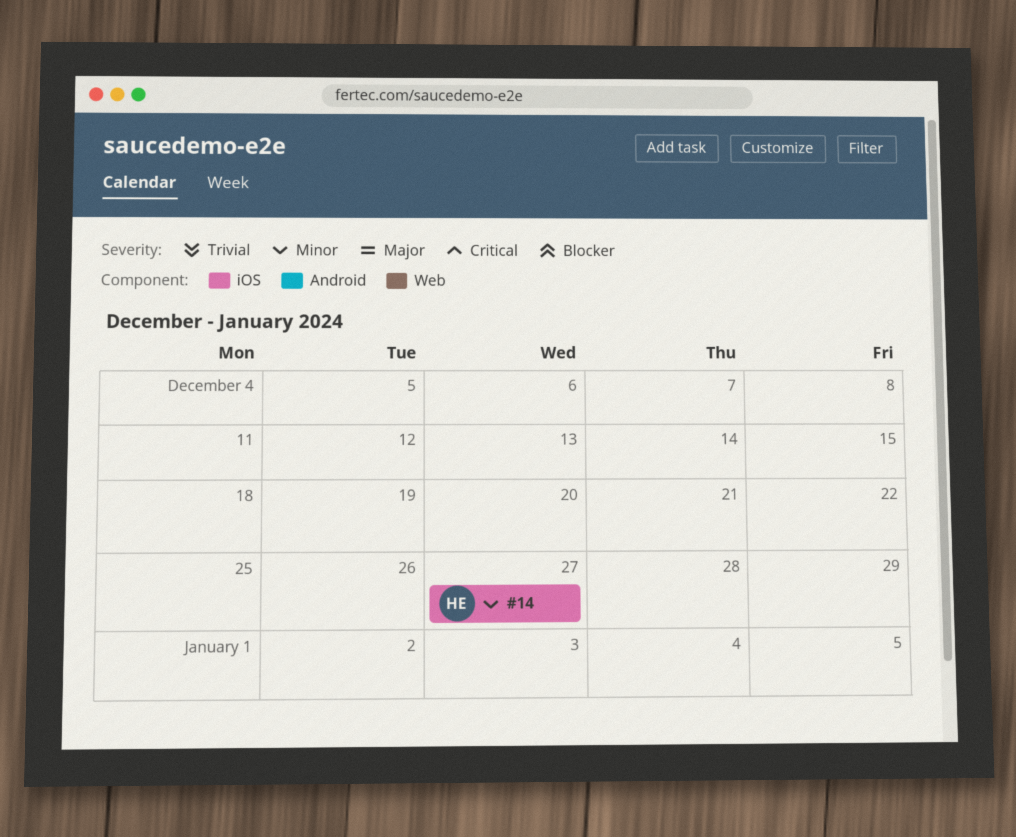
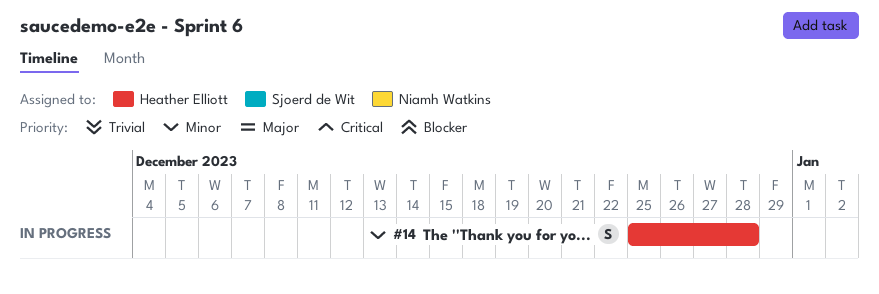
#14, start: Dec 27 -> Dec 25
#14, due: Dec 27 -> Dec 28

